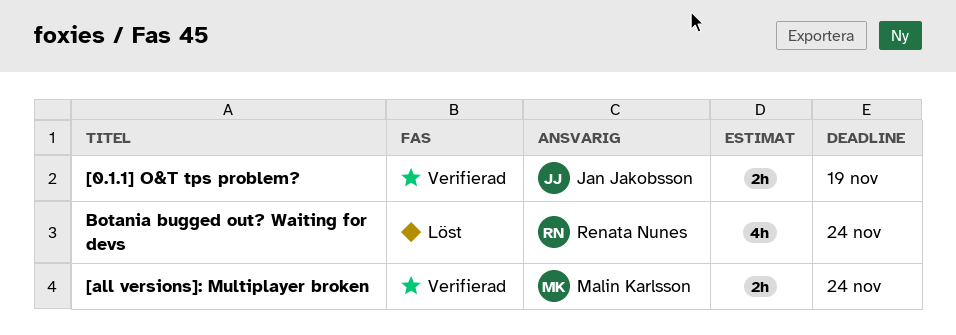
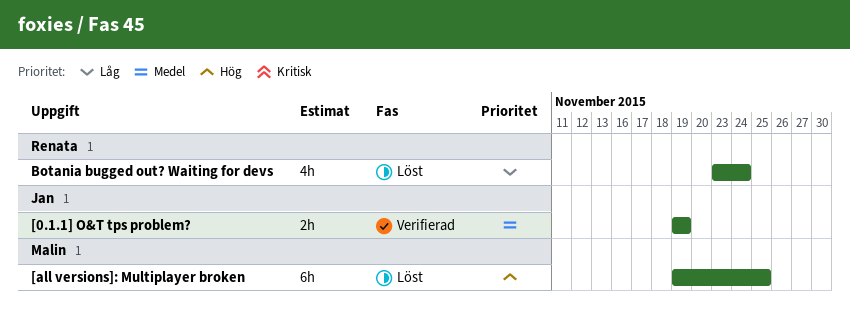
[all versions]: Multiplayer broken, status: Verifierad -> Löst
[all versions]: Multiplayer broken, estimate: 2h -> 6h
[all versions]: Multiplayer broken, due: Nov 24 -> Nov 25

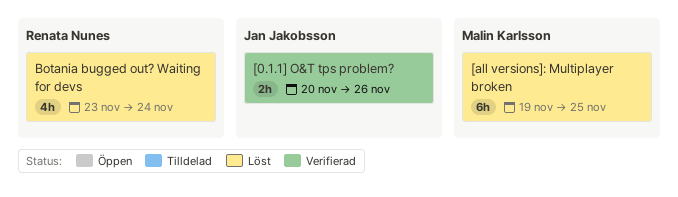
[0.1.1] O&T tps problem?, start: Nov 19 -> Nov 20
[0.1.1] O&T tps problem?, due: Nov 19 -> Nov 26

